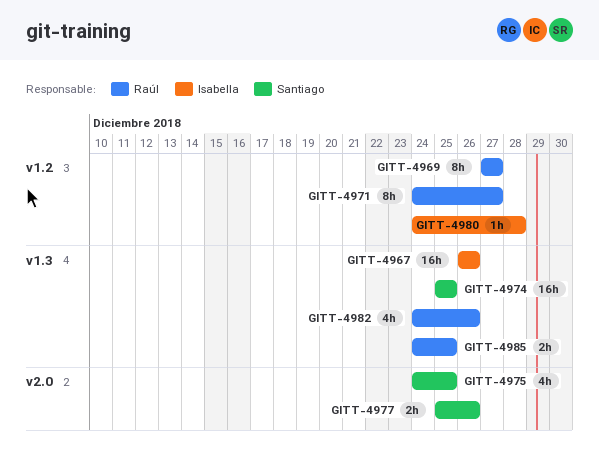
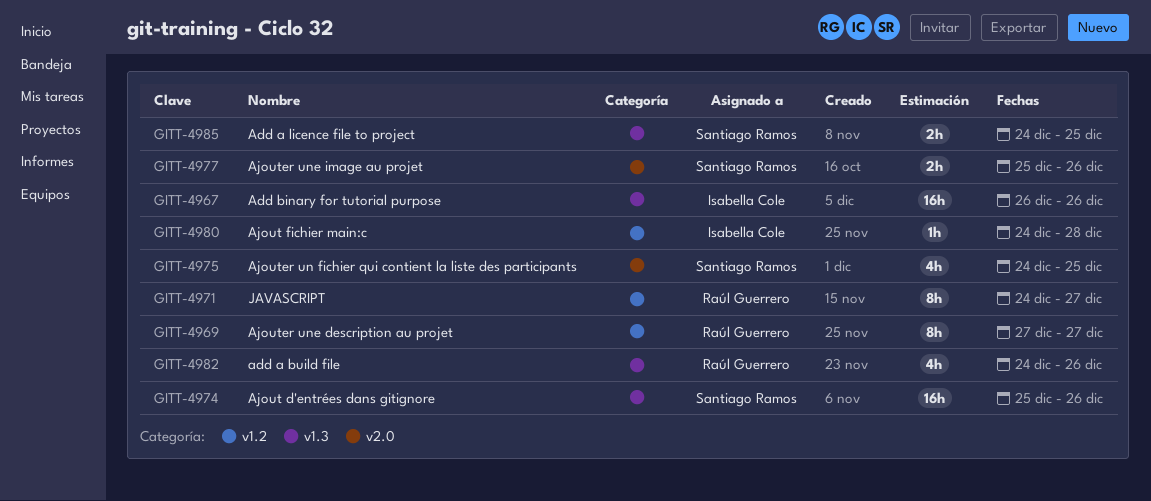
GITT-4974, due: Dec 25 -> Dec 26
GITT-4985, owner: Raúl Guerrero -> Santiago Ramos

